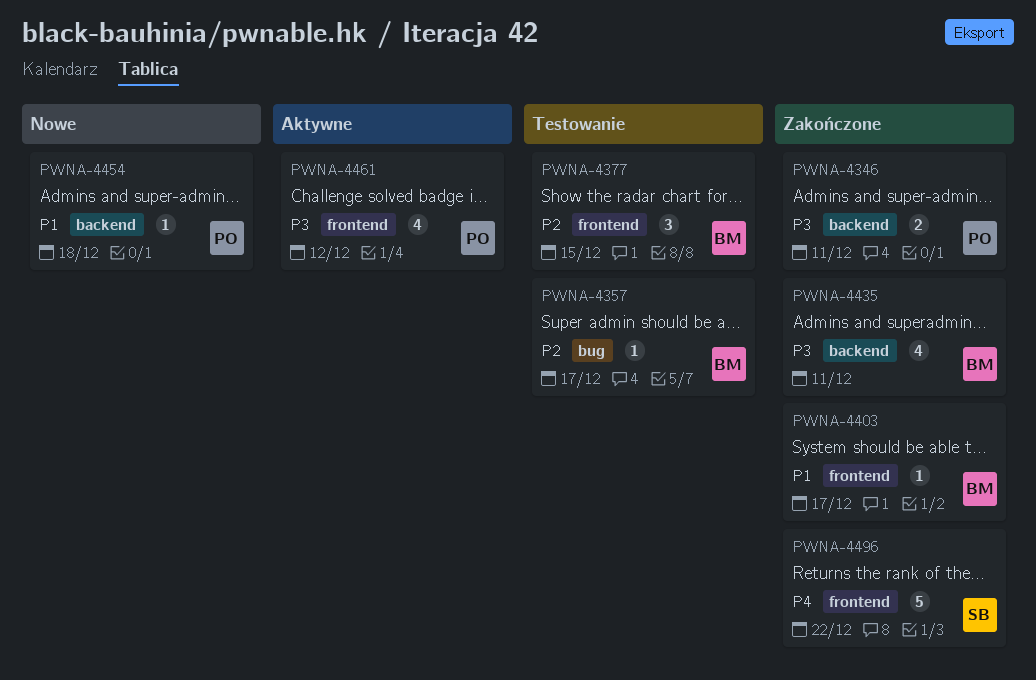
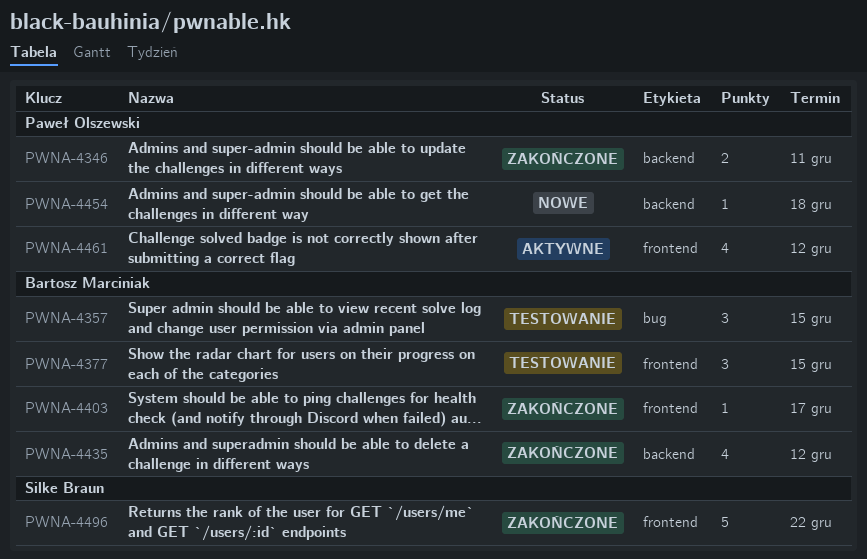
PWNA-4357, estimate: 1 -> 3
PWNA-4357, due: Dec 17 -> Dec 15
PWNA-4435, due: Dec 11 -> Dec 12

